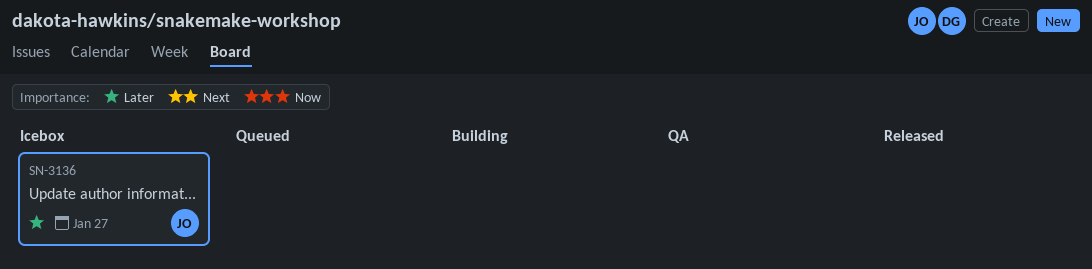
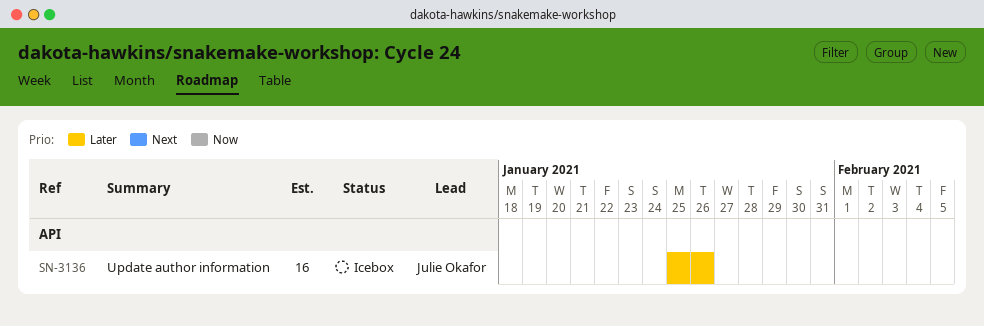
SN-3136, due: Jan 27 -> Jan 26

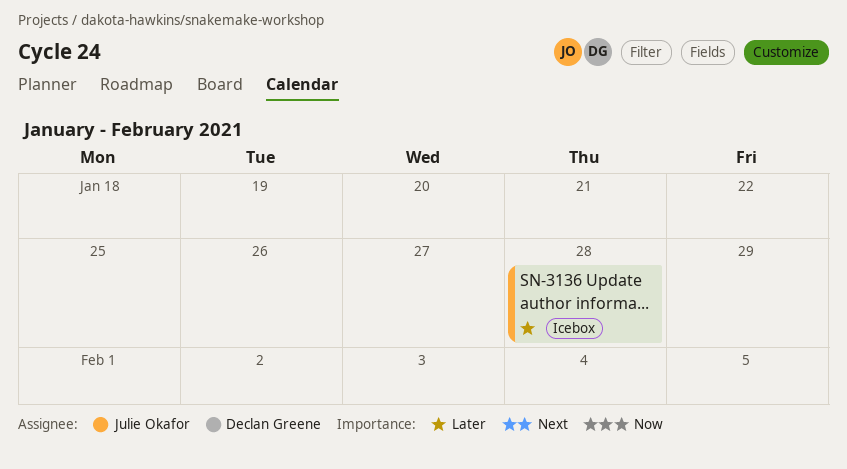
SN-3136, due: Jan 26 -> Jan 28

